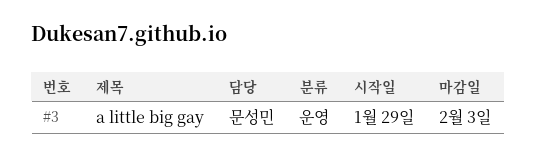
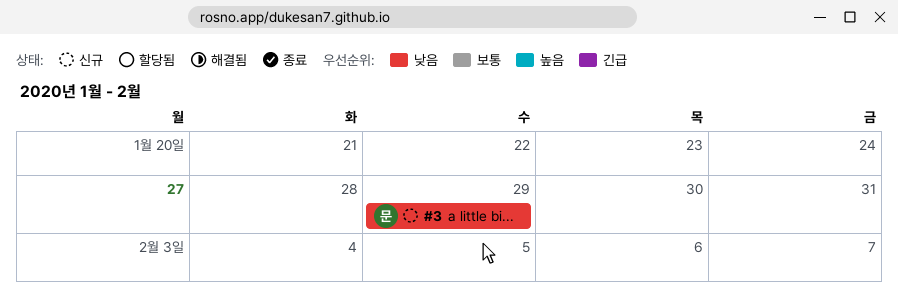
#3, due: Feb 3 -> Jan 29

